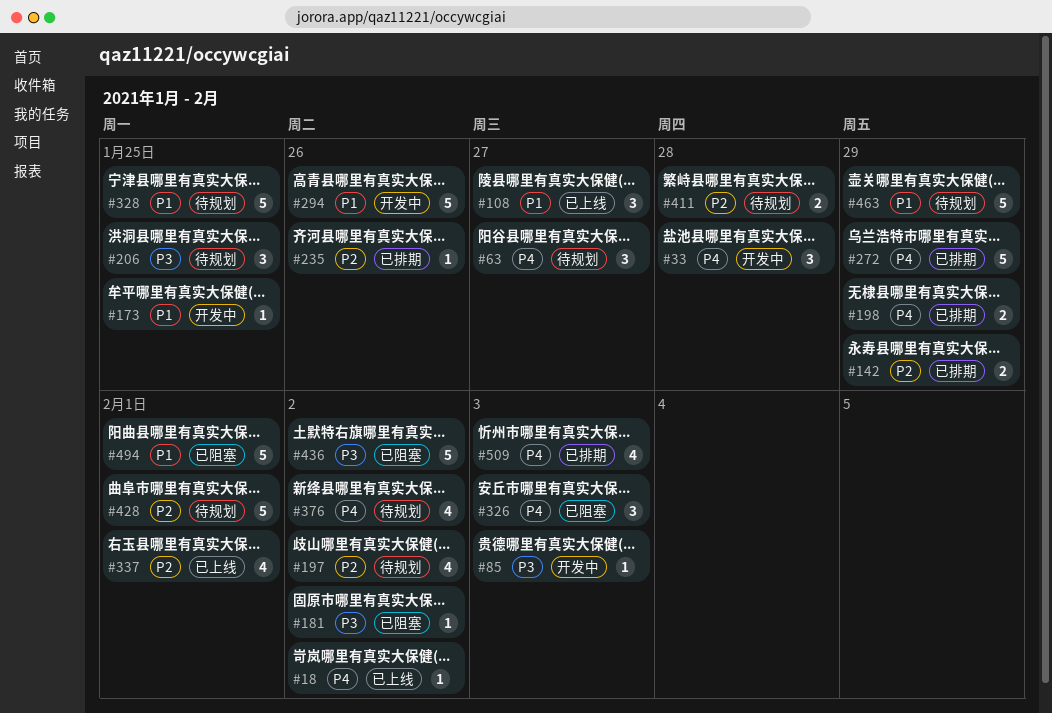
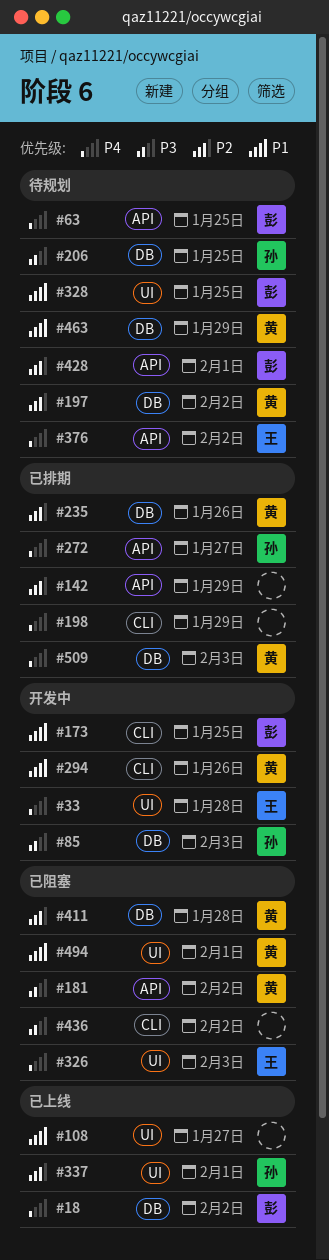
#63, due: Jan 27 -> Jan 25
#272, due: Jan 29 -> Jan 27
#411, status: 待规划 -> 已阻塞

